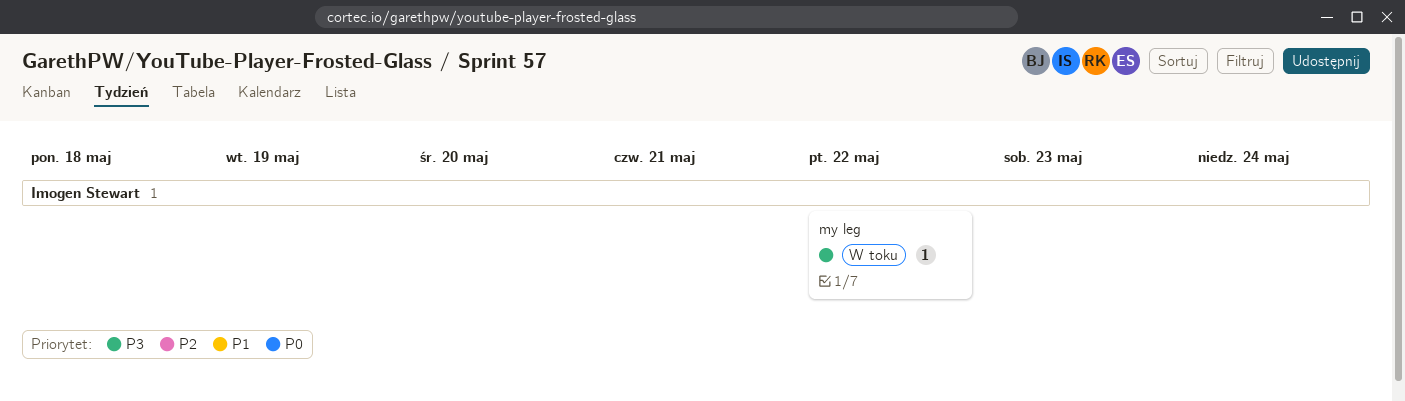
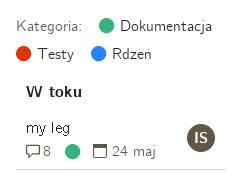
my leg, due: May 22 -> May 24

